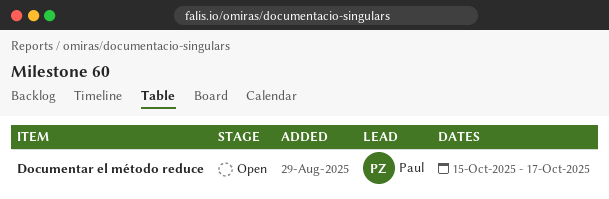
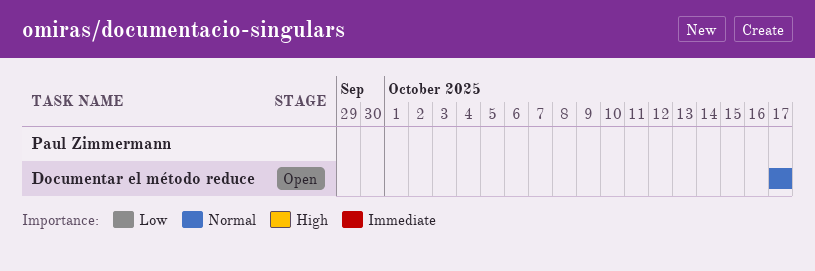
Documentar el método reduce, start: Oct 15 -> Oct 17

